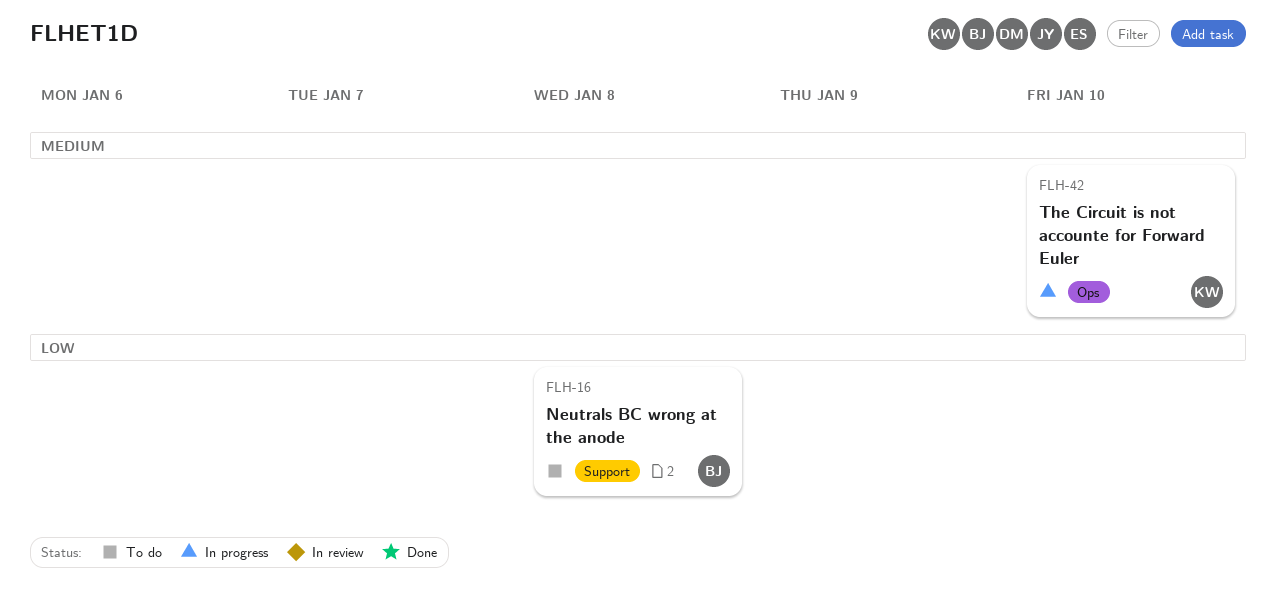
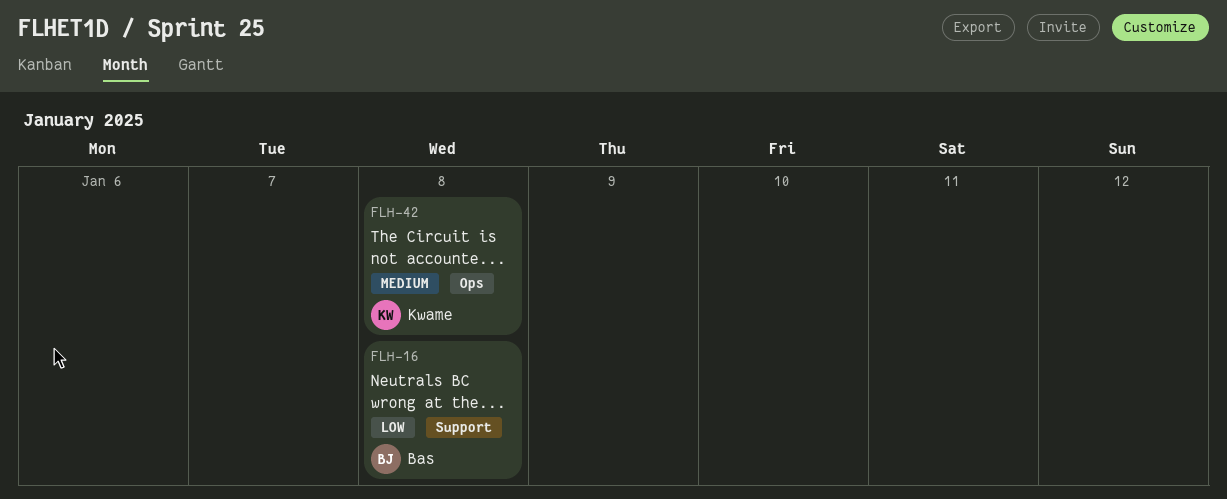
FLH-42, due: Jan 10 -> Jan 8

